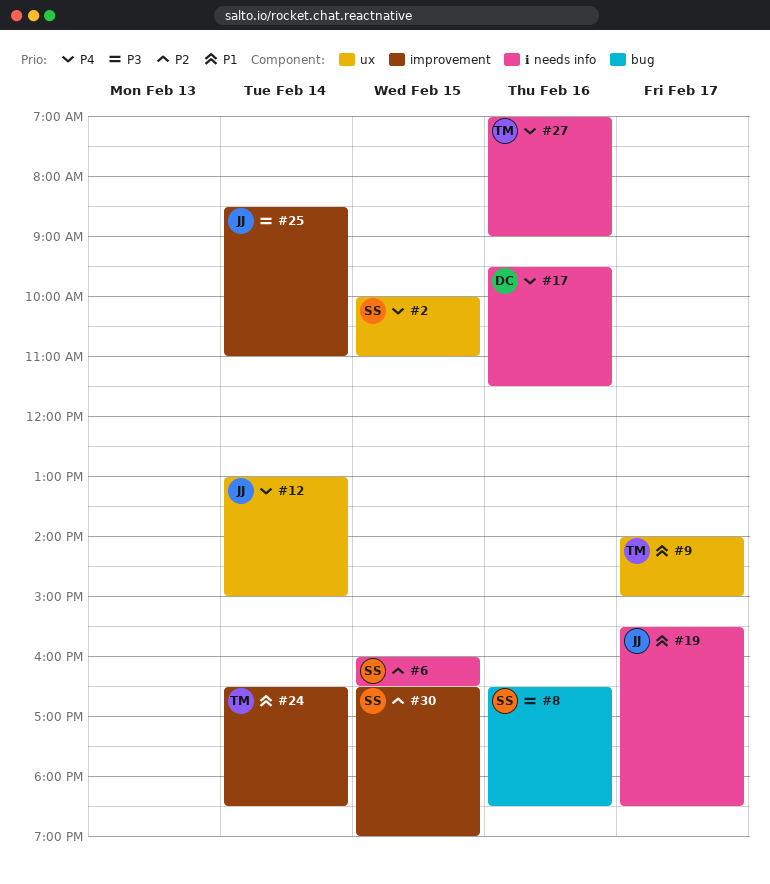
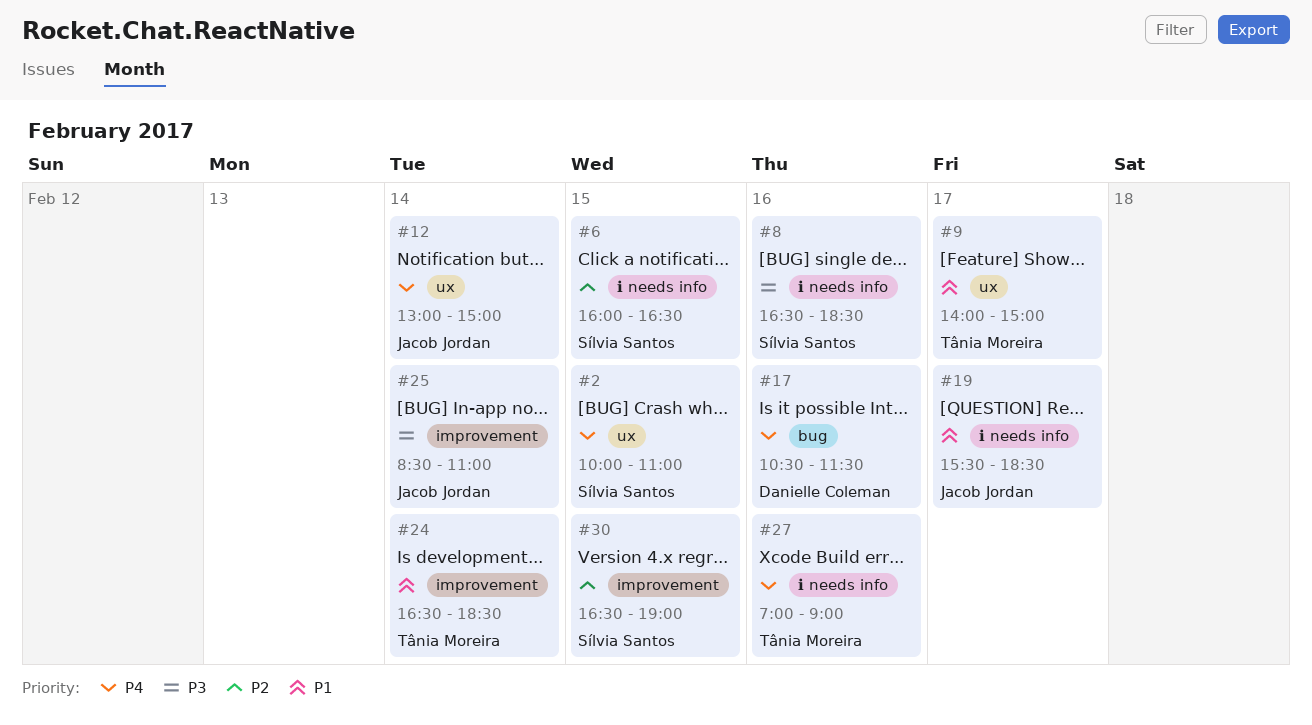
#8, label: bug -> ℹ needs info
#17, label: ℹ needs info -> bug
#17, begins: 09:30 -> 10:30

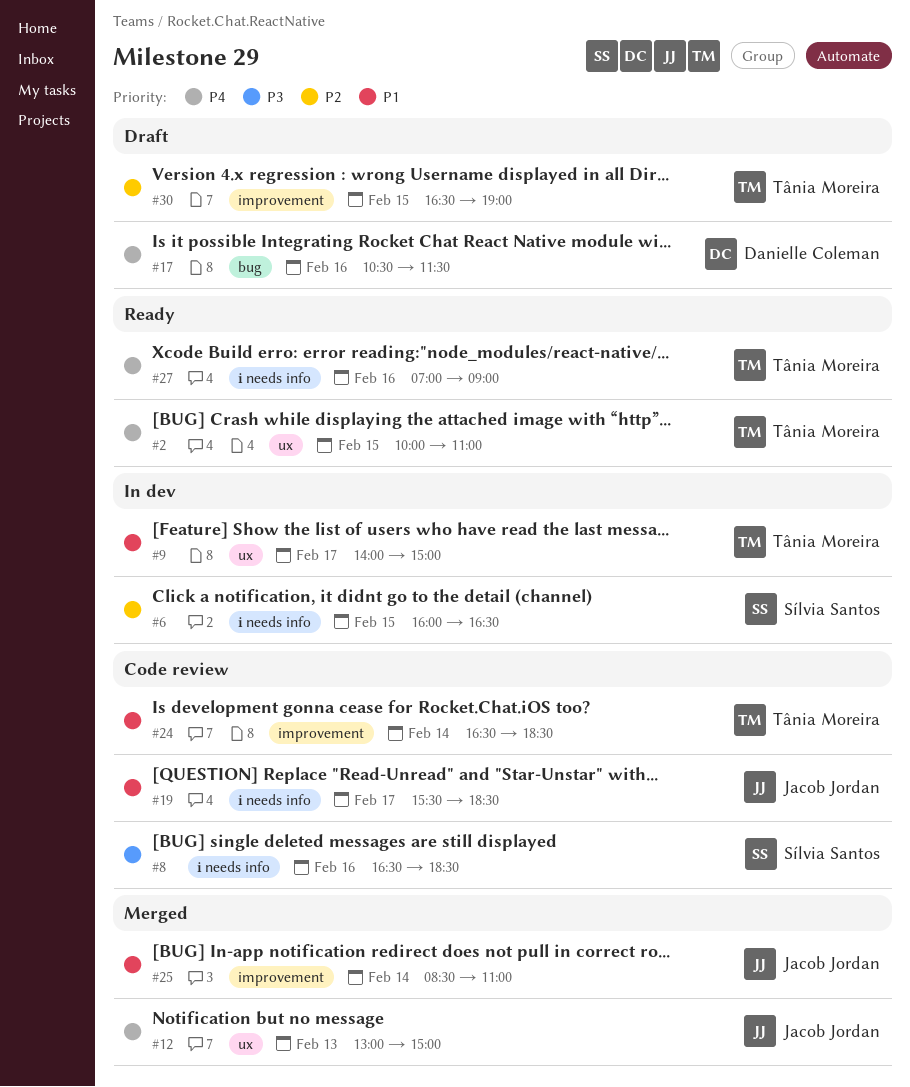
#2, owner: Sílvia Santos -> Tânia Moreira
#12, day: Feb 14 -> Feb 13
#25, priority: P3 -> P1
#30, owner: Sílvia Santos -> Tânia Moreira

